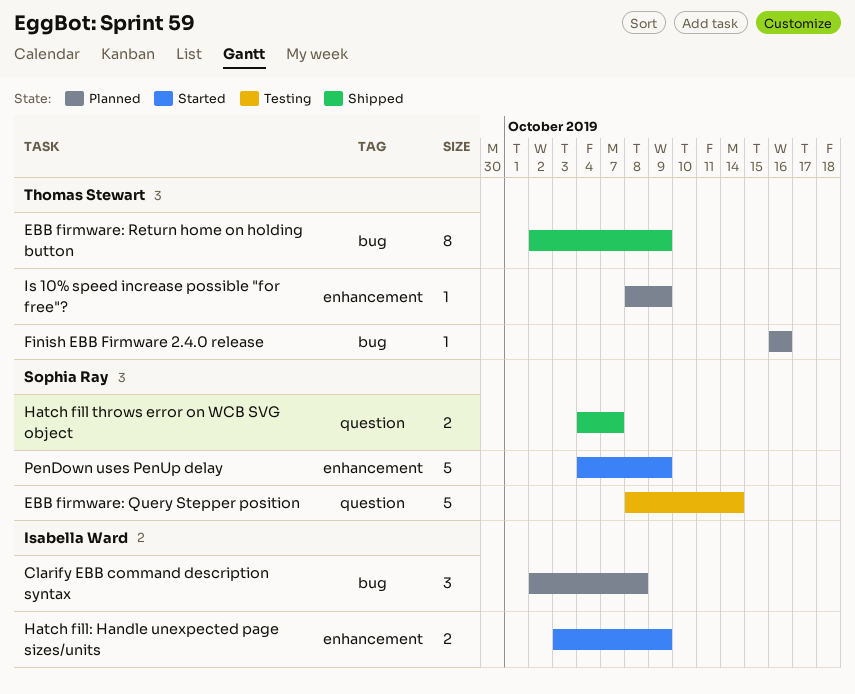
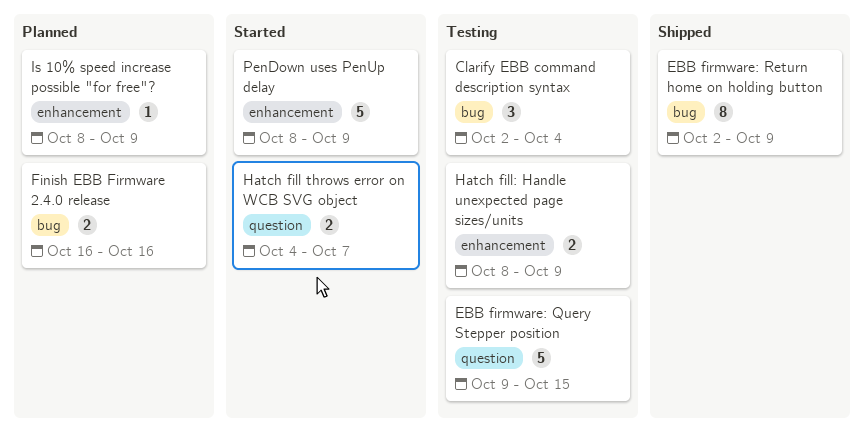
Clarify EBB command description syntax, status: Planned -> Testing
Clarify EBB command description syntax, due: Oct 8 -> Oct 4
EBB firmware: Query Stepper position, start: Oct 8 -> Oct 9
EBB firmware: Query Stepper position, due: Oct 14 -> Oct 15
Finish EBB Firmware 2.4.0 release, estimate: 1 -> 2
Hatch fill throws error on WCB SVG object, status: Shipped -> Started
Hatch fill: Handle unexpected page sizes/units, status: Started -> Testing
Hatch fill: Handle unexpected page sizes/units, start: Oct 3 -> Oct 8
PenDown uses PenUp delay, start: Oct 4 -> Oct 8

